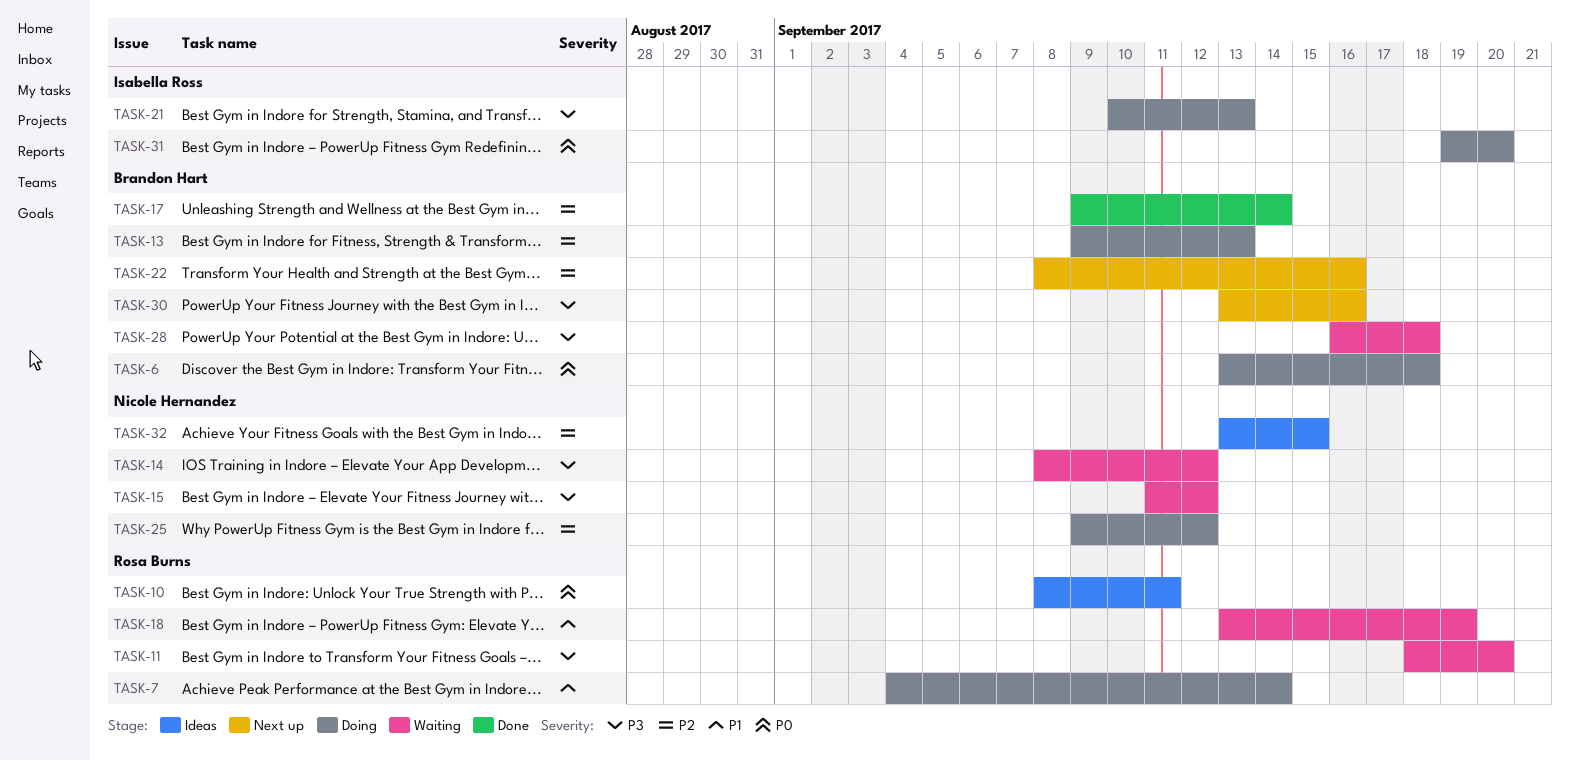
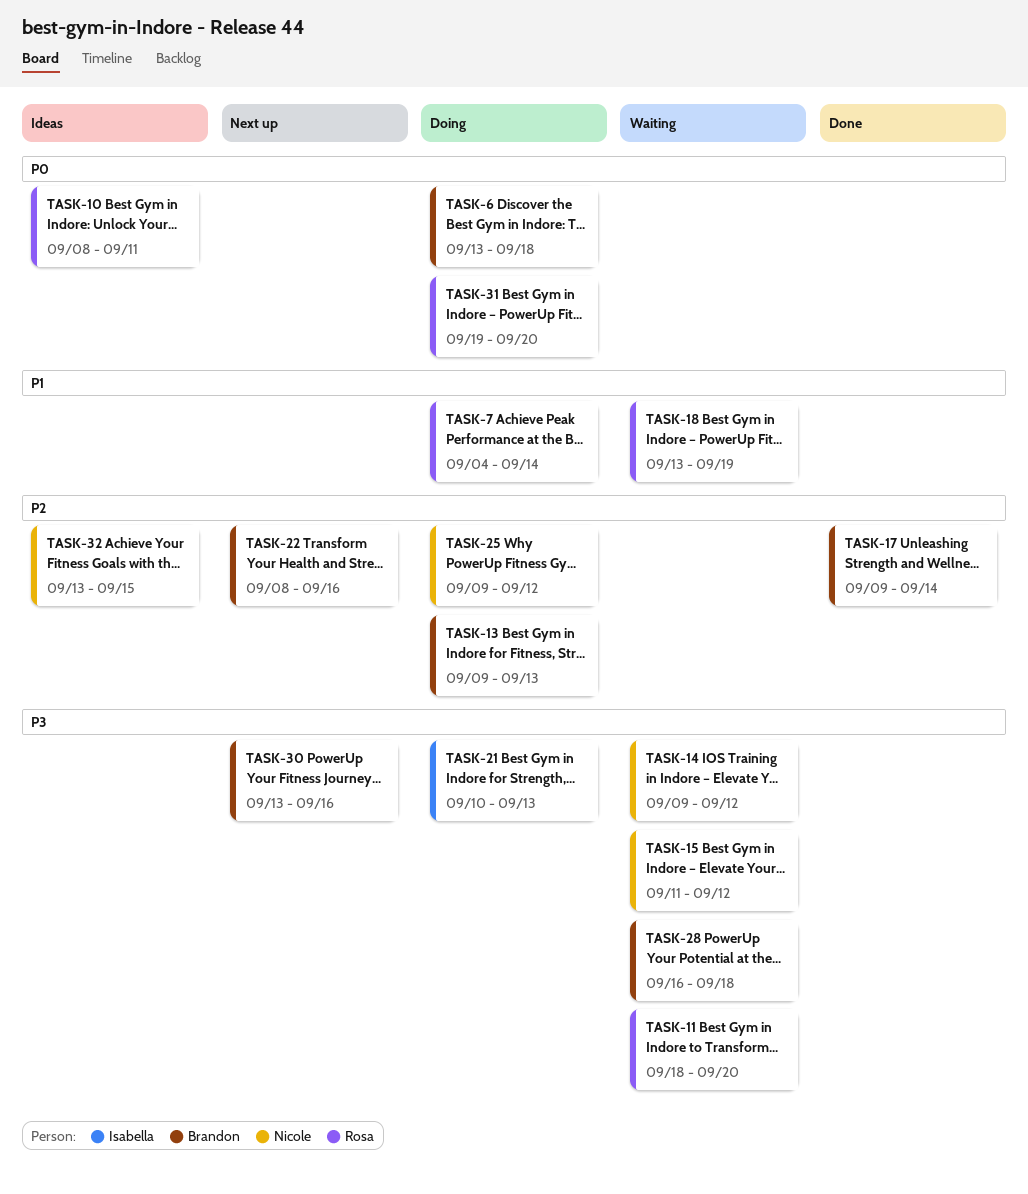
TASK-14, start: Sep 8 -> Sep 9
TASK-31, owner: Isabella Ross -> Rosa Burns

